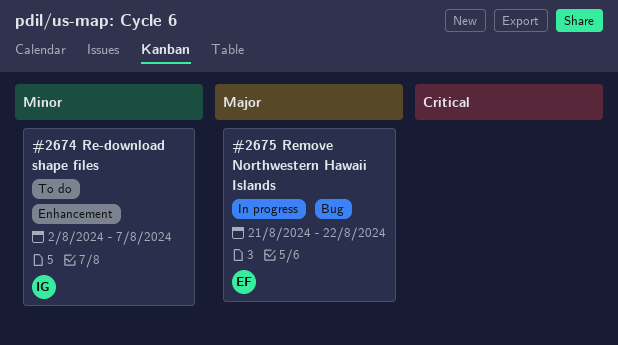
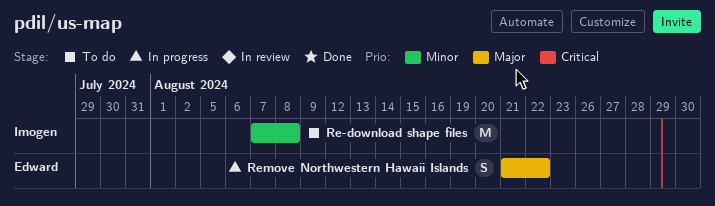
Re-download shape files, start: Aug 2 -> Aug 7
Re-download shape files, due: Aug 7 -> Aug 8

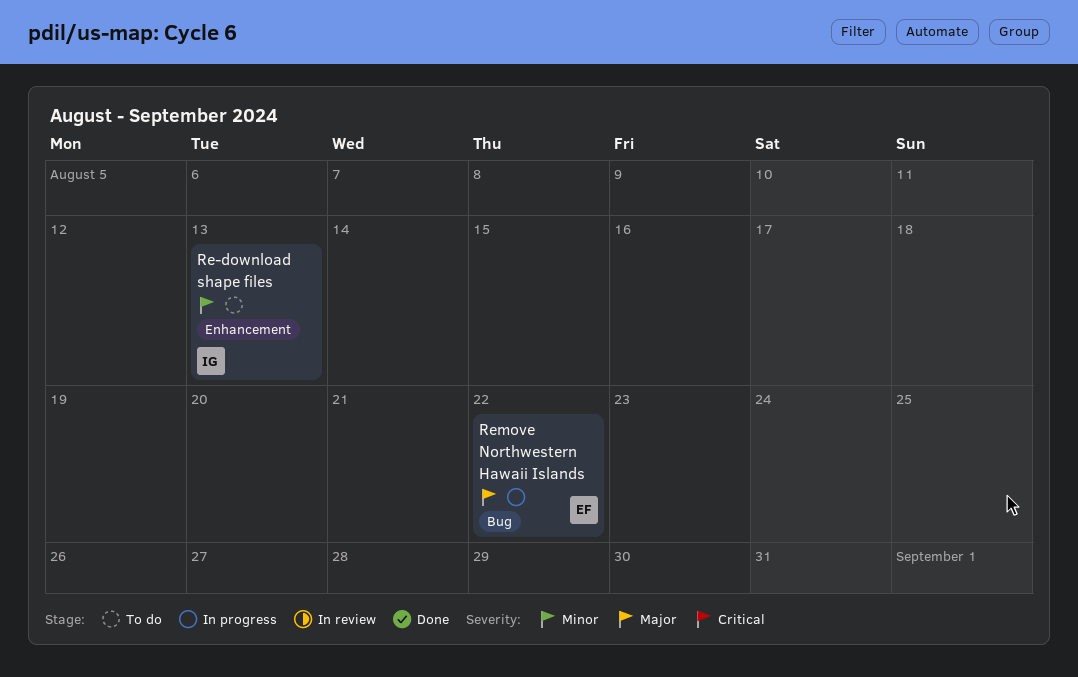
Re-download shape files, due: Aug 8 -> Aug 13

